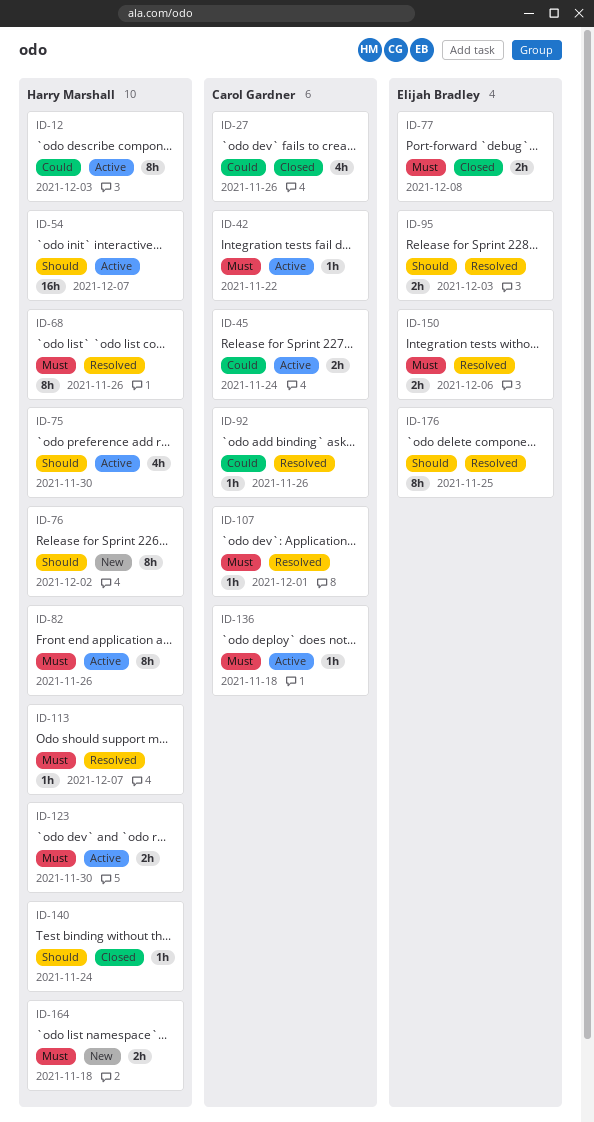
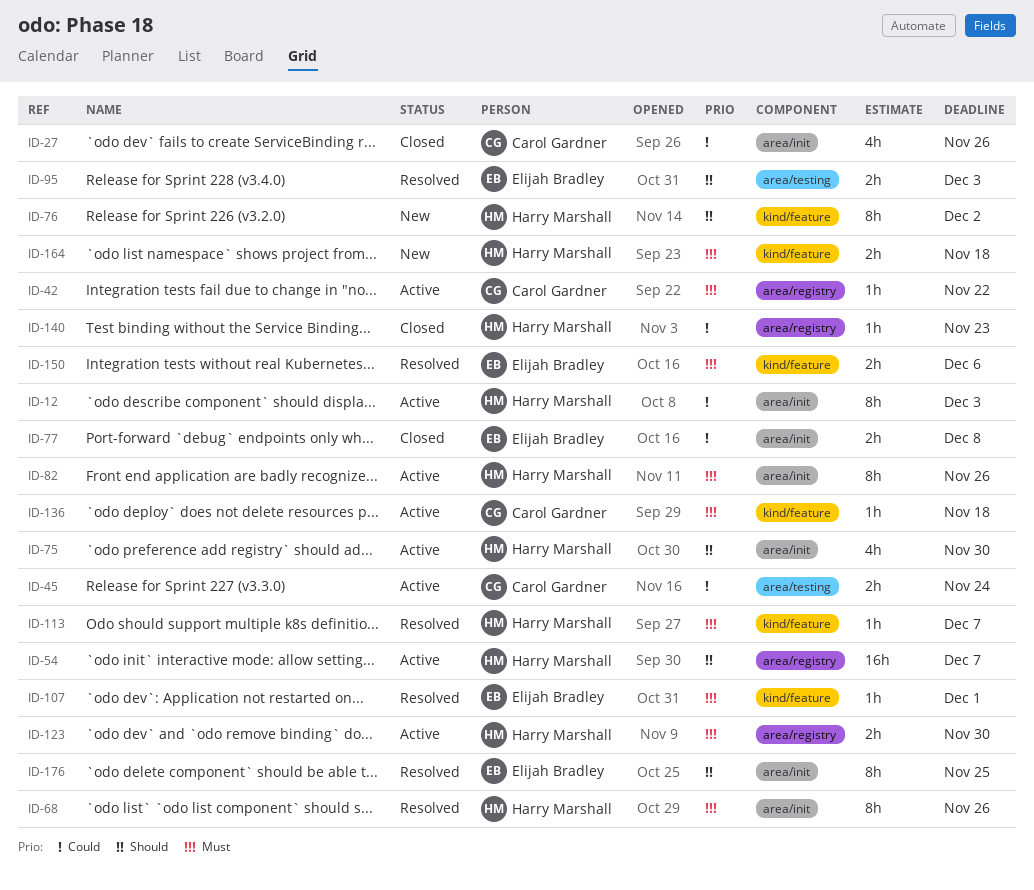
ID-77, priority: Must -> Could
ID-92: present -> none
ID-107, owner: Carol Gardner -> Elijah Bradley
ID-140, priority: Should -> Could
ID-140, due: Nov 24 -> Nov 23

